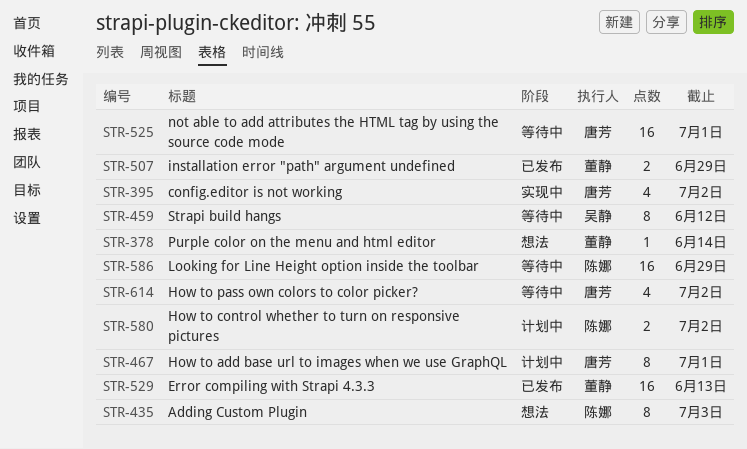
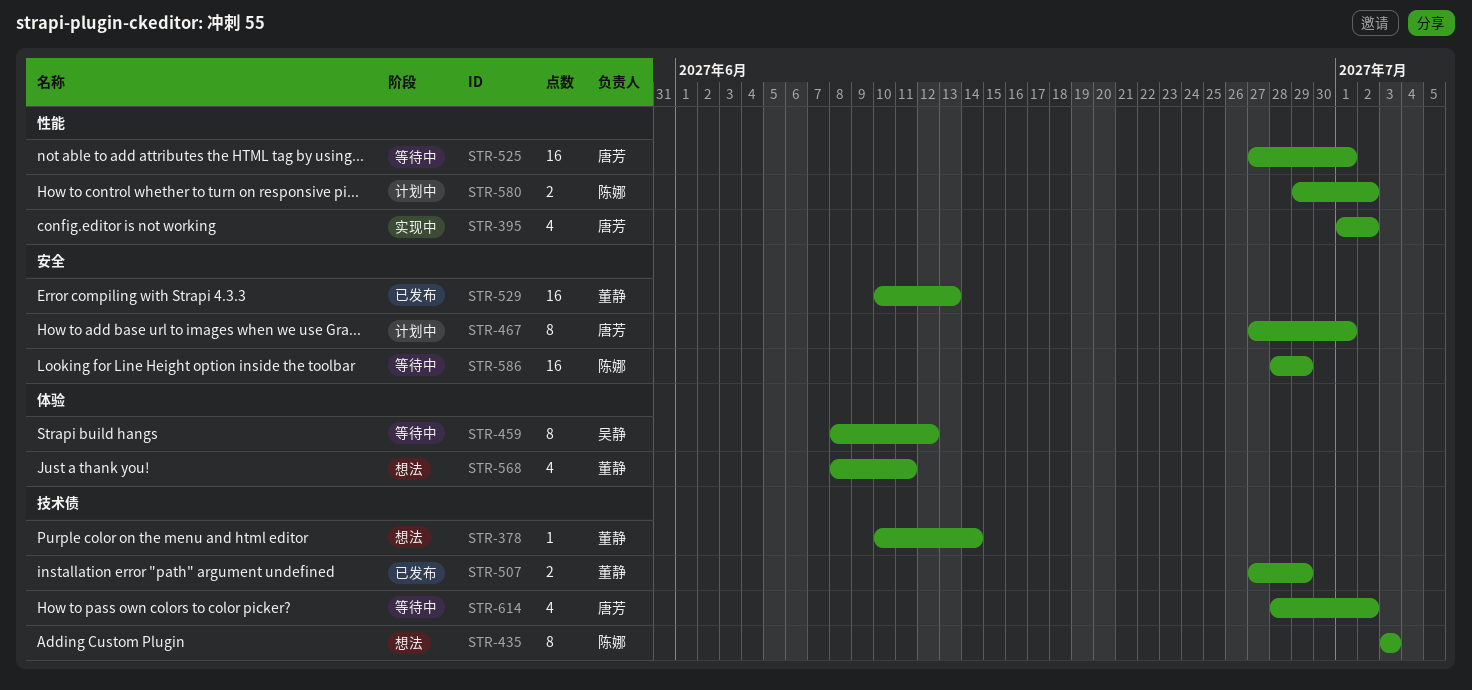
STR-568: none -> present

